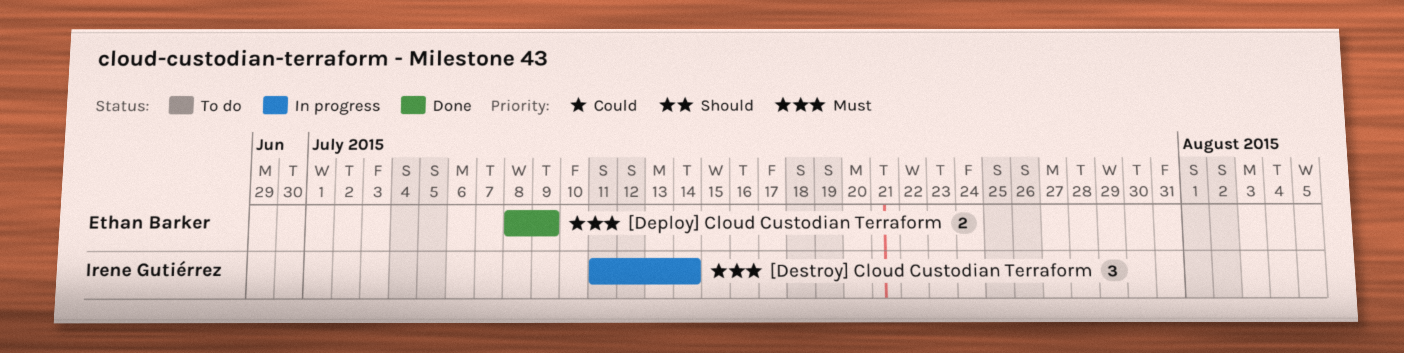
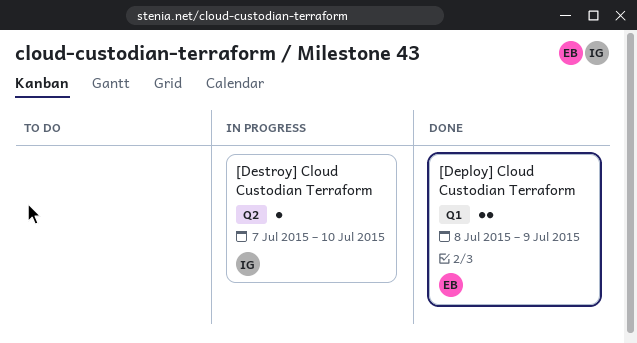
[Destroy] Cloud Custodian Terraform, estimate: 3 -> 1
[Destroy] Cloud Custodian Terraform, start: Jul 11 -> Jul 7
[Destroy] Cloud Custodian Terraform, due: Jul 14 -> Jul 10

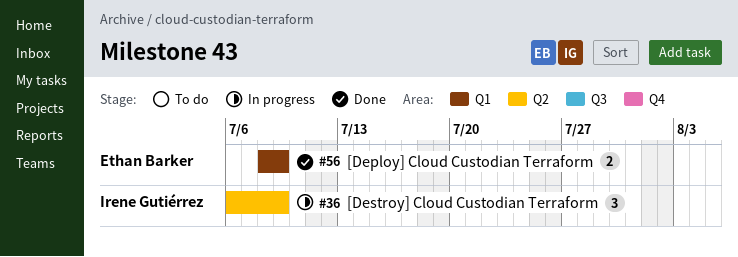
[Destroy] Cloud Custodian Terraform, estimate: 1 -> 3
[Destroy] Cloud Custodian Terraform, start: Jul 7 -> Jul 6
[Destroy] Cloud Custodian Terraform, due: Jul 10 -> Jul 9

